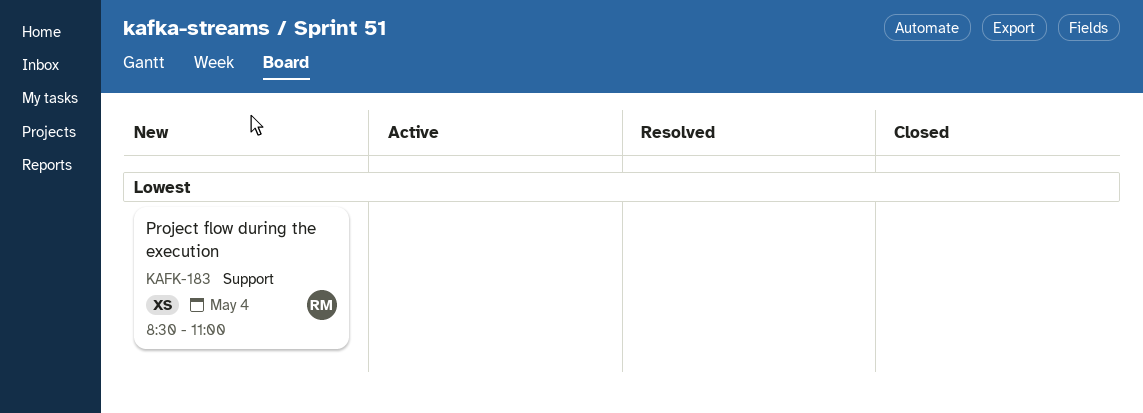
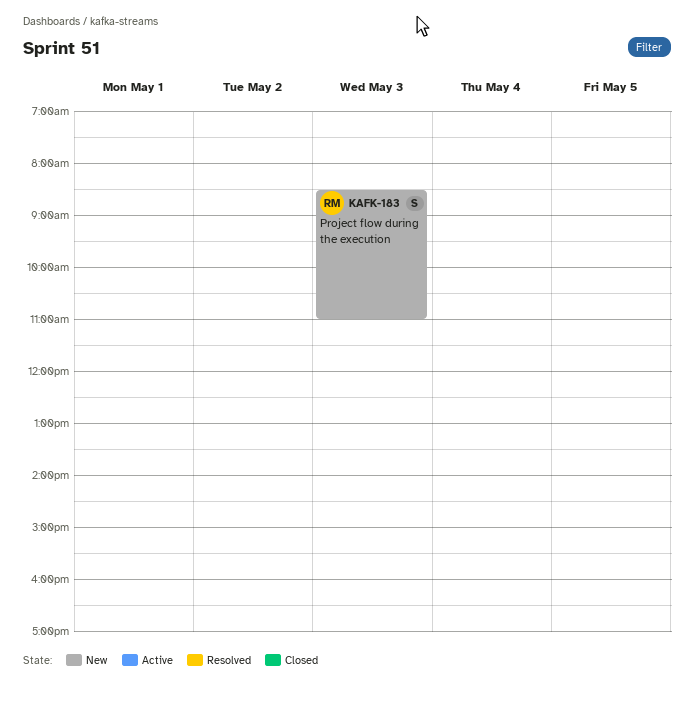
KAFK-183, estimate: XS -> S
KAFK-183, day: May 4 -> May 3

